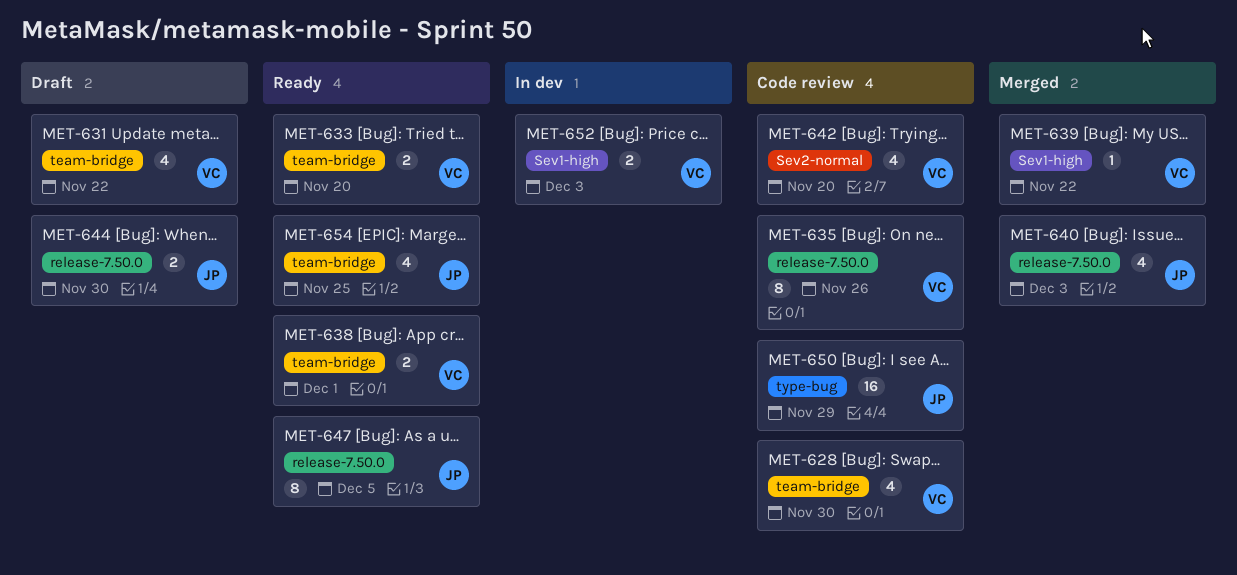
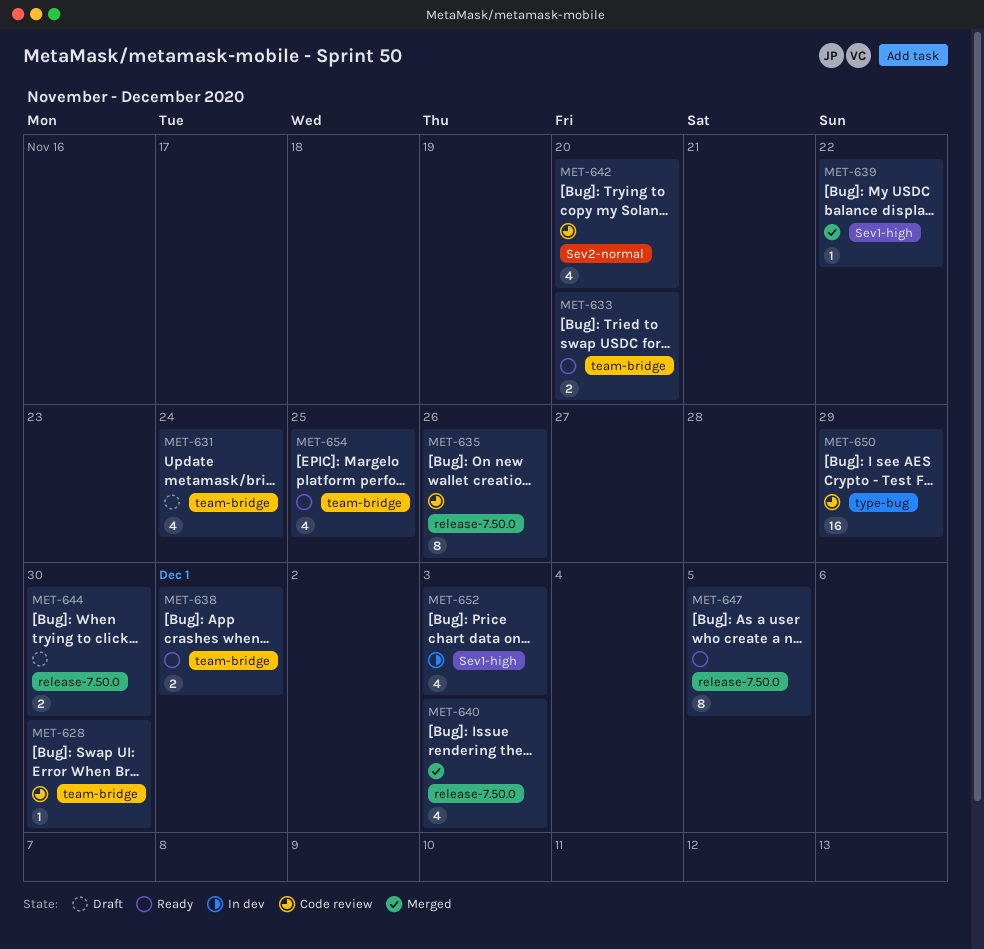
MET-628, estimate: 4 -> 1
MET-631, due: Nov 22 -> Nov 24
MET-652, estimate: 2 -> 4

